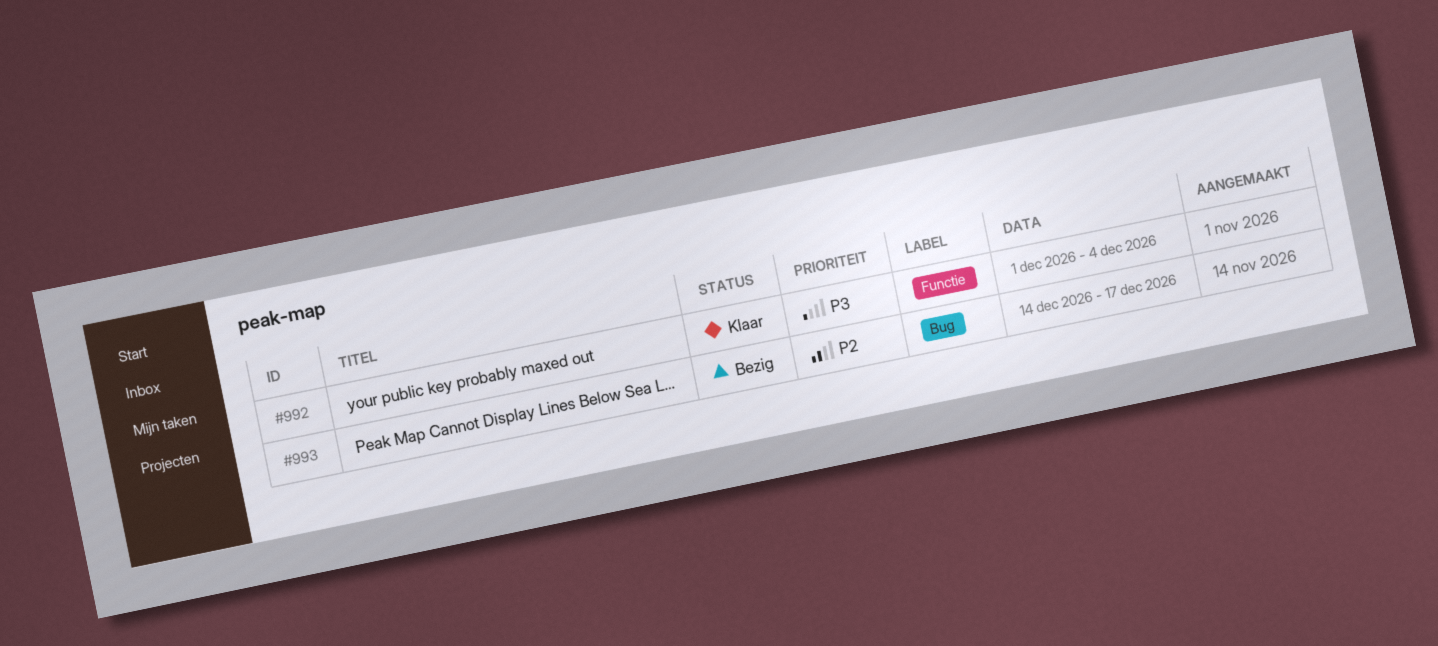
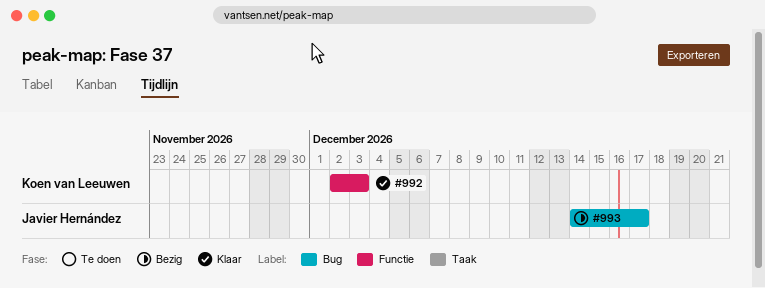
#992, start: Dec 1 -> Dec 2
#992, due: Dec 4 -> Dec 3

